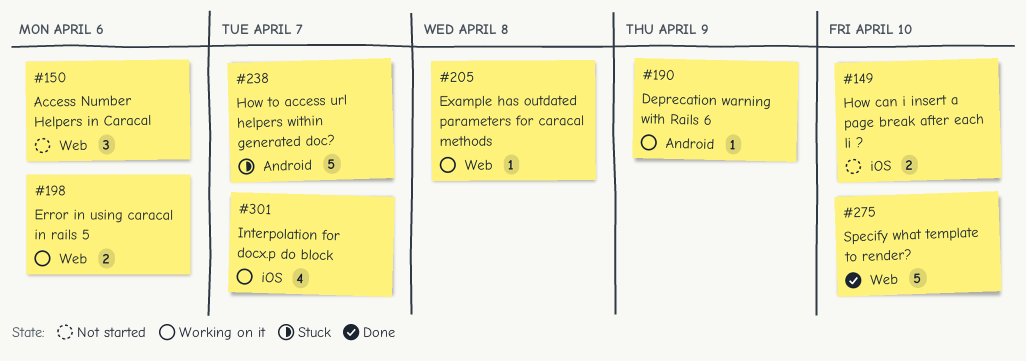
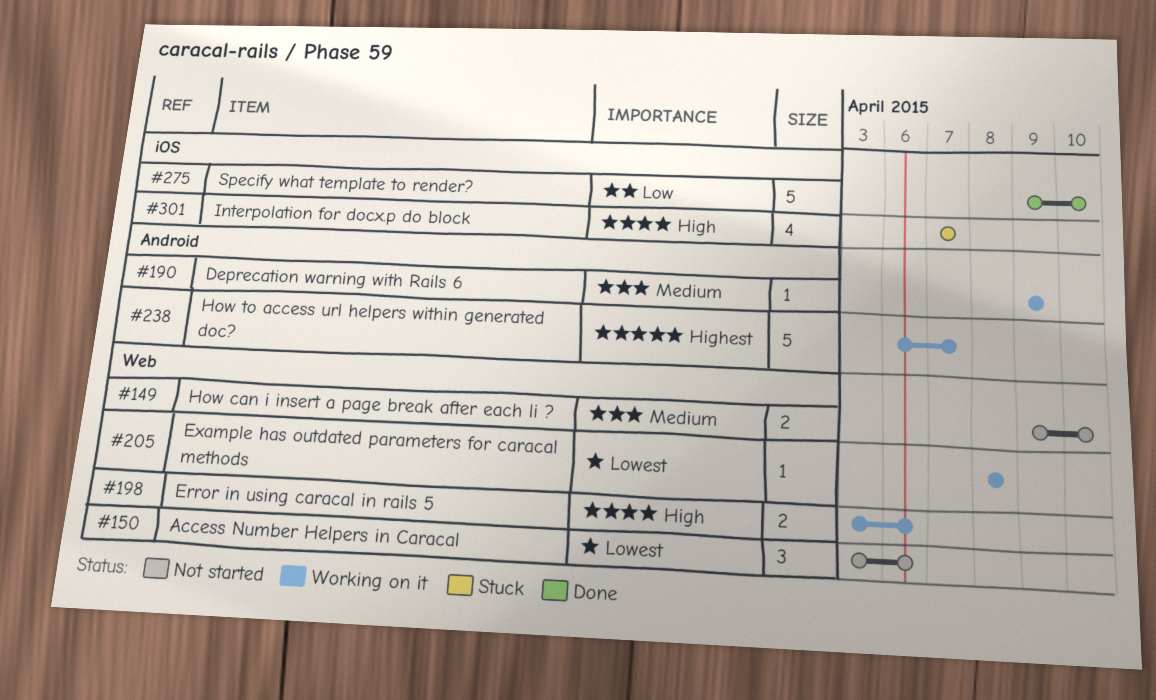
#149, label: iOS -> Web
#238, status: Stuck -> Working on it
#275, label: Web -> iOS
#301, status: Working on it -> Stuck

